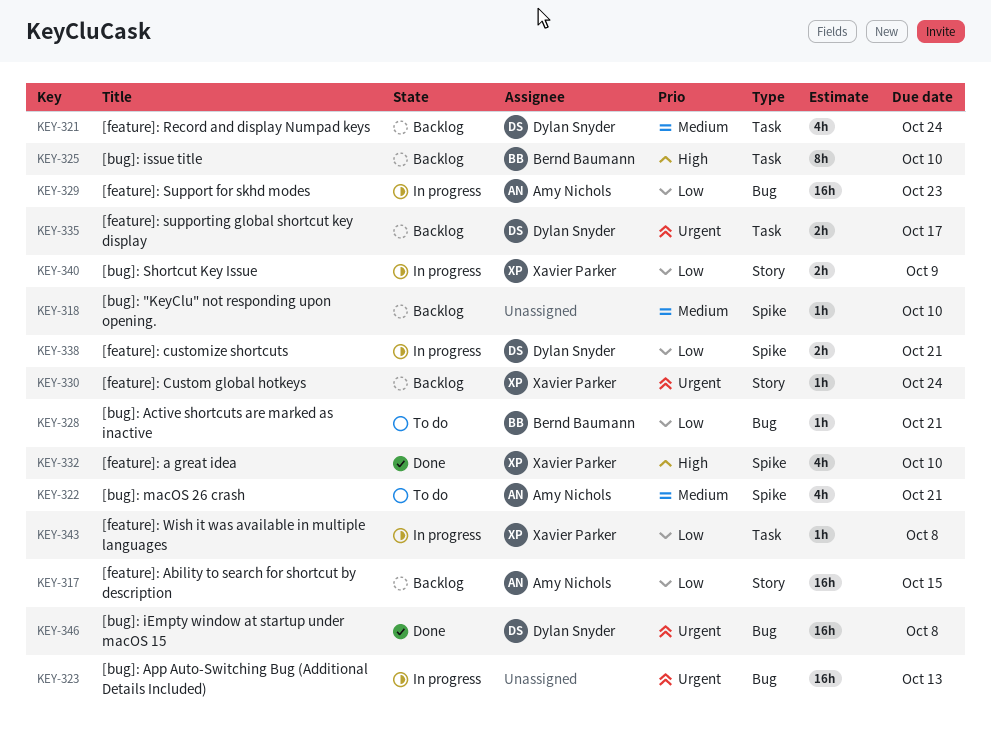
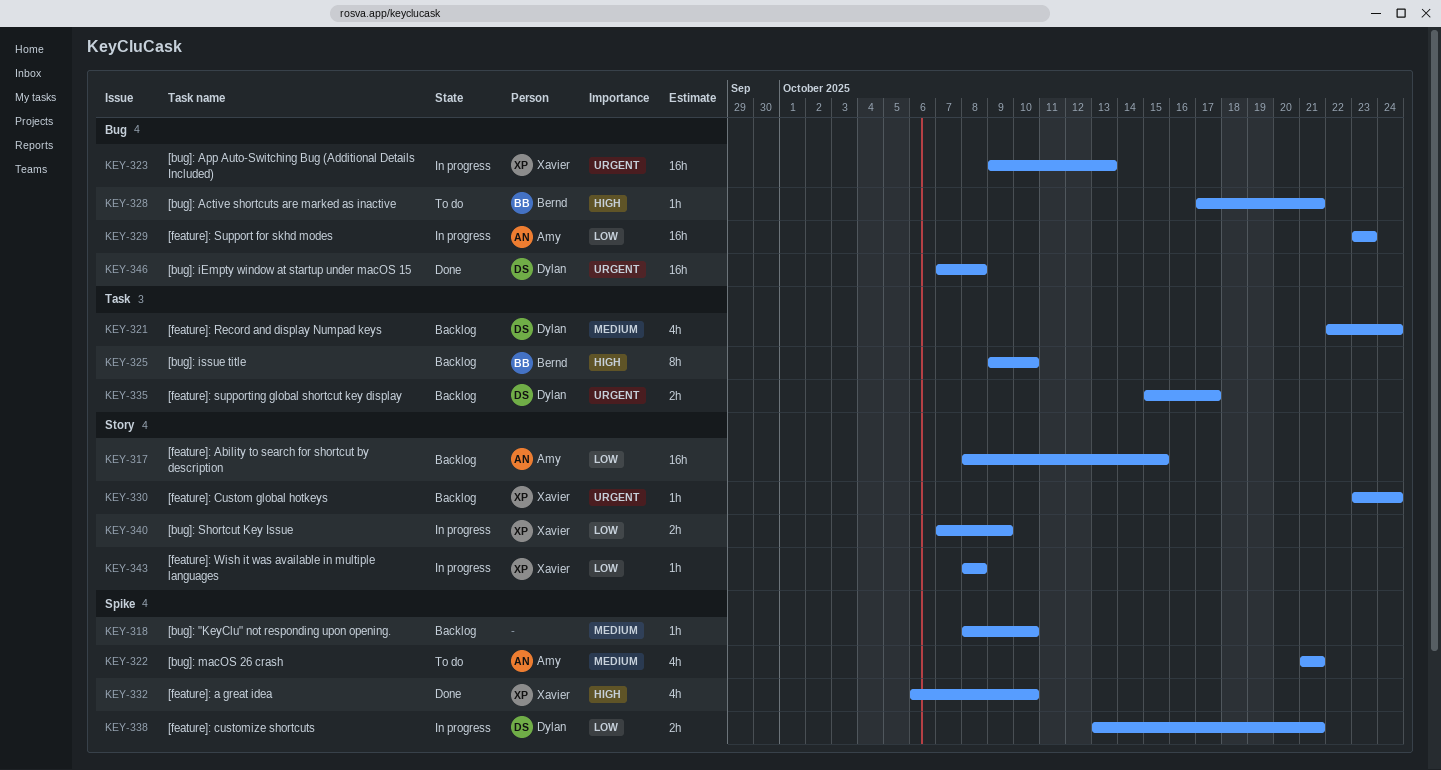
KEY-323, owner: none -> Xavier Parker
KEY-328, priority: Low -> High
KEY-343, label: Task -> Story

